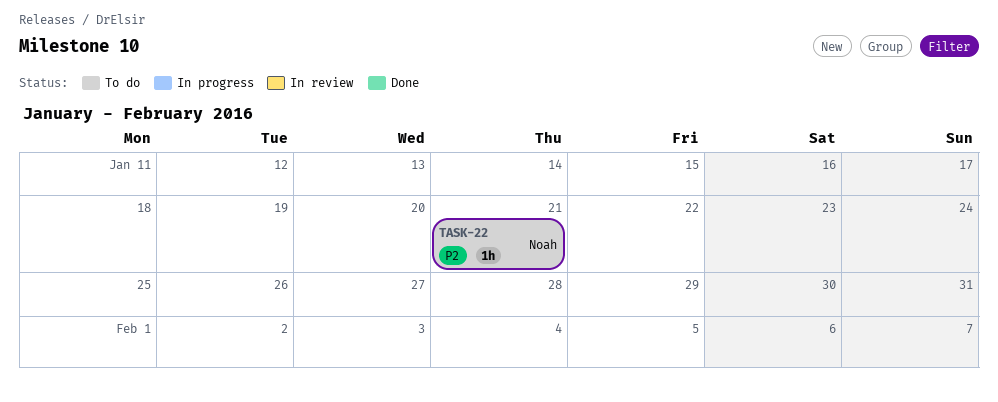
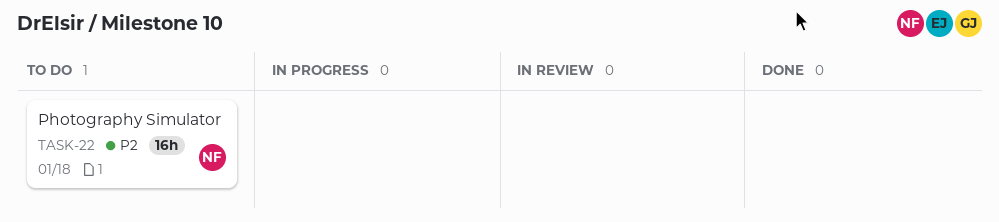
TASK-22, estimate: 1h -> 16h
TASK-22, due: Jan 21 -> Jan 18

